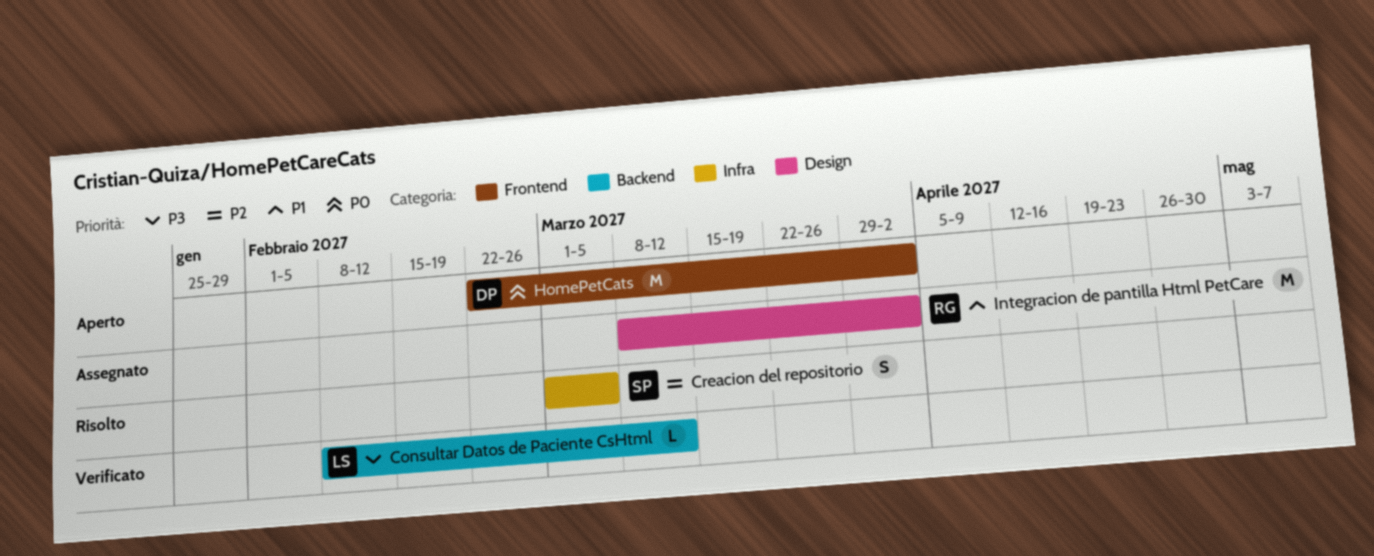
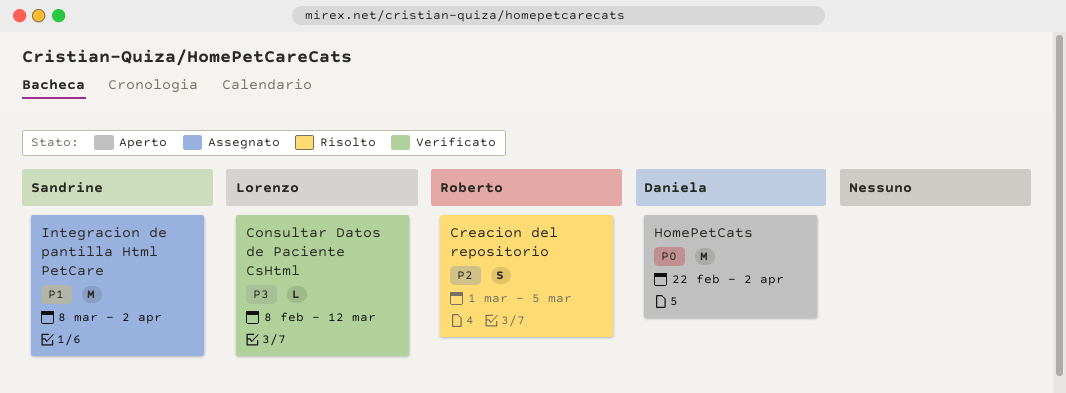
Creacion del repositorio, owner: Sandrine -> Roberto
Integracion de pantilla Html PetCare, owner: Roberto -> Sandrine

